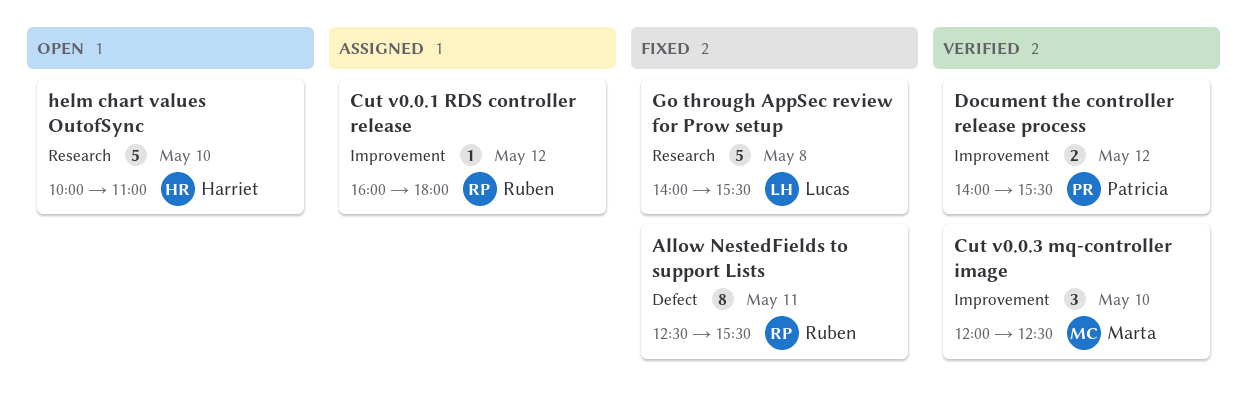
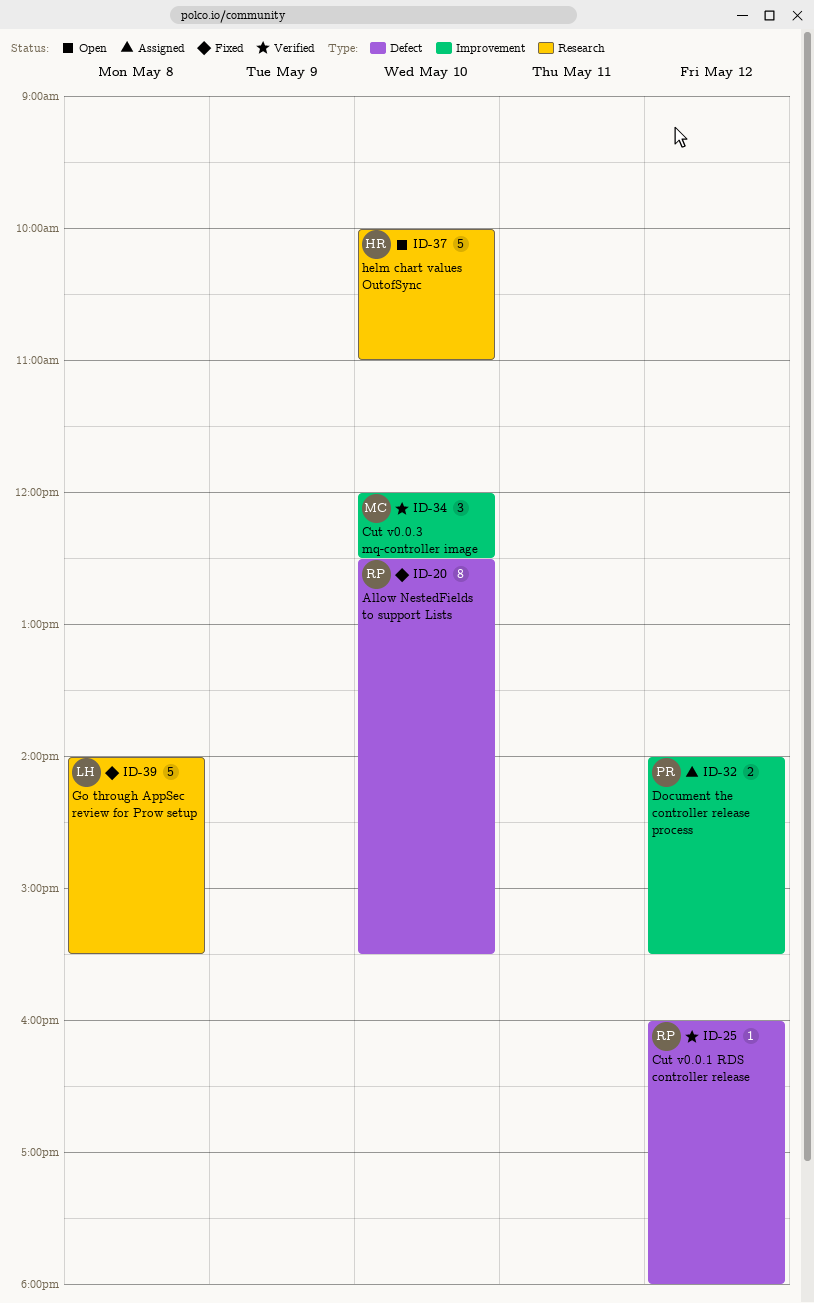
Allow NestedFields to support Lists, day: May 11 -> May 10
Cut v0.0.1 RDS controller release, status: Assigned -> Verified
Cut v0.0.1 RDS controller release, label: Improvement -> Defect
Document the controller release process, status: Verified -> Assigned

